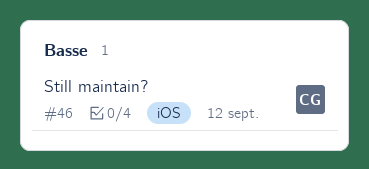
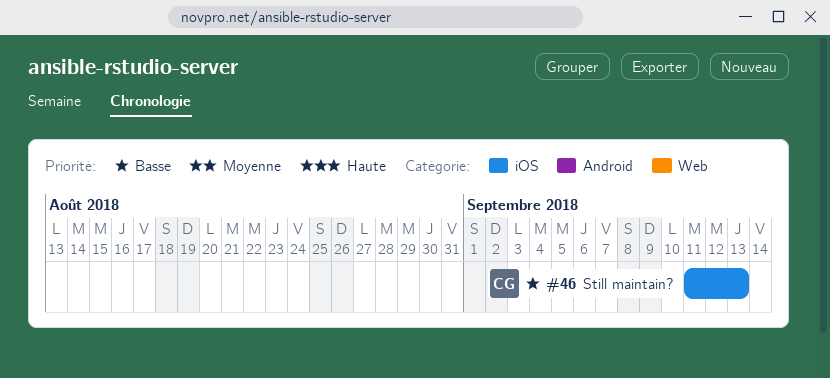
#46, due: Sep 12 -> Sep 13

